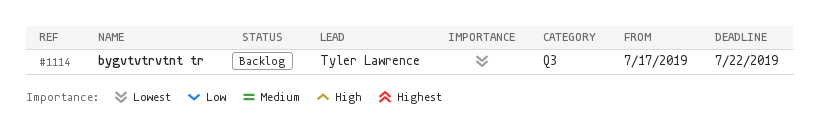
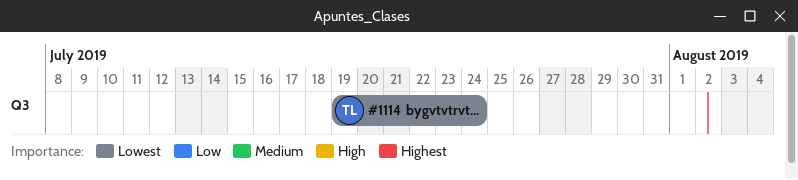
#1114, start: Jul 17 -> Jul 19
#1114, due: Jul 22 -> Jul 24

